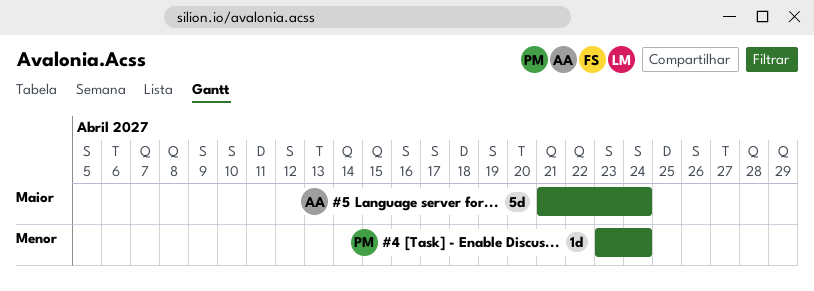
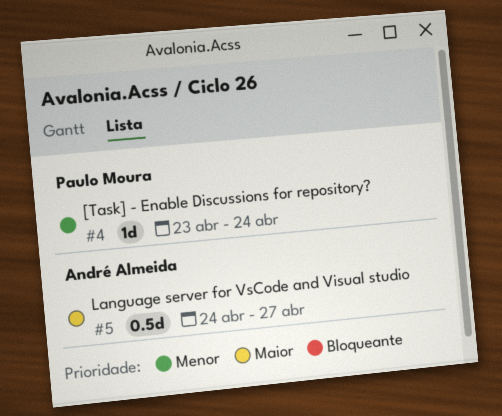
#5, estimate: 5d -> 0.5d
#5, start: Apr 21 -> Apr 24
#5, due: Apr 24 -> Apr 27

